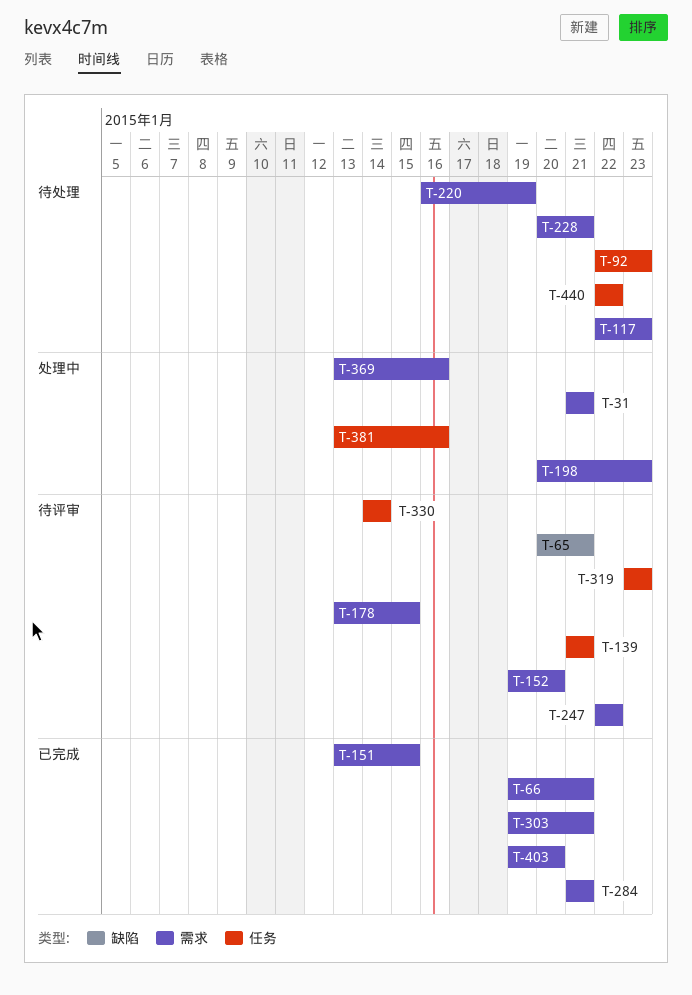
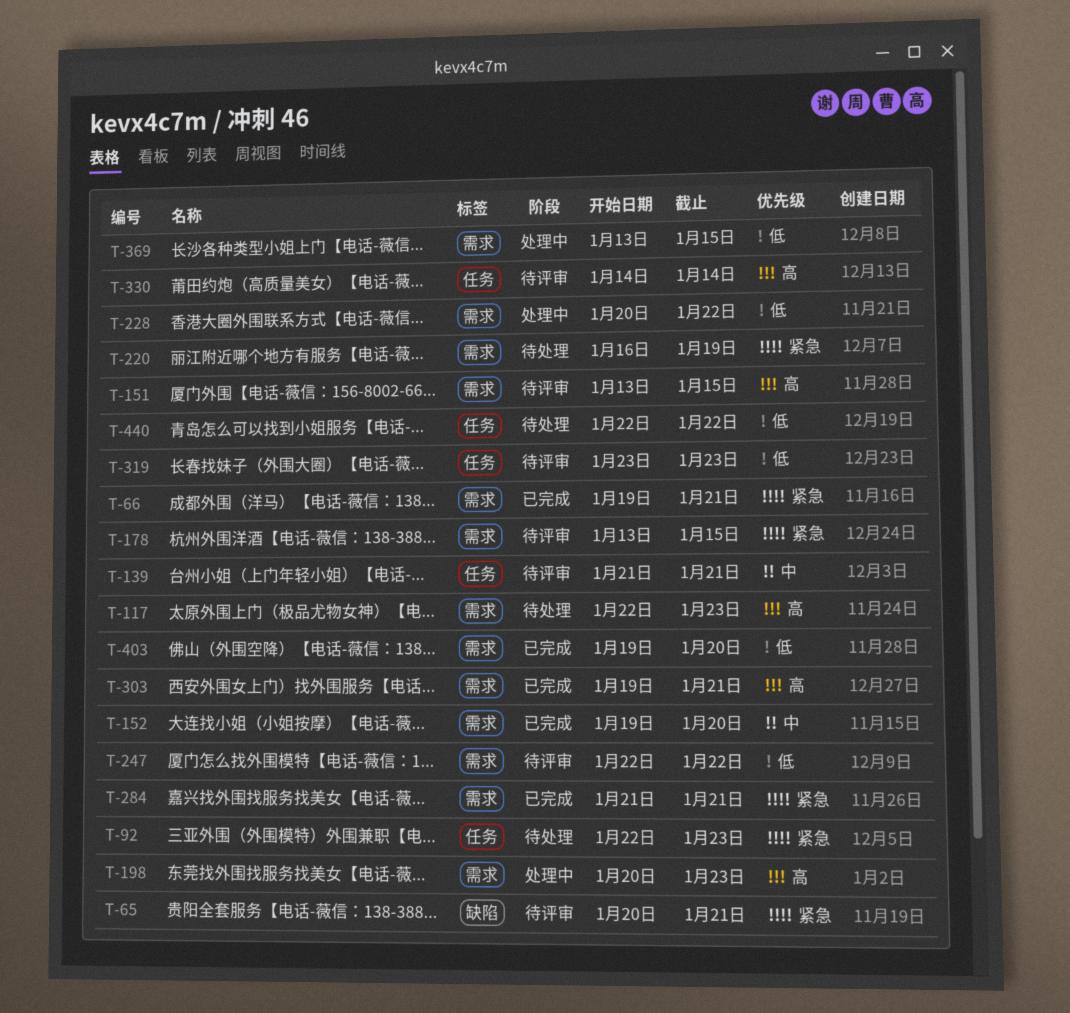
T-31: present -> none
T-151, status: 已完成 -> 待评审
T-152, status: 待评审 -> 已完成
T-228, status: 待处理 -> 处理中
T-228, due: Jan 21 -> Jan 22
T-369, due: Jan 16 -> Jan 15
T-381: present -> none

